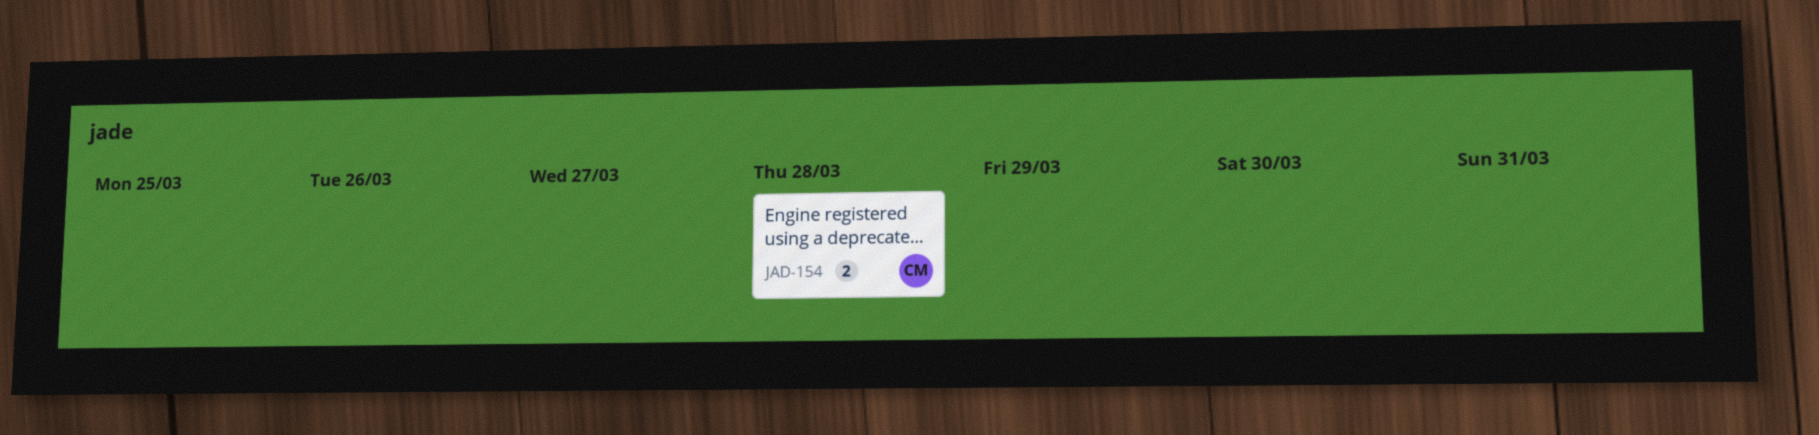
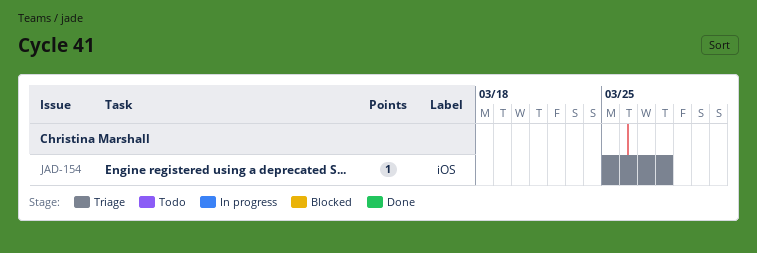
JAD-154, estimate: 2 -> 1

